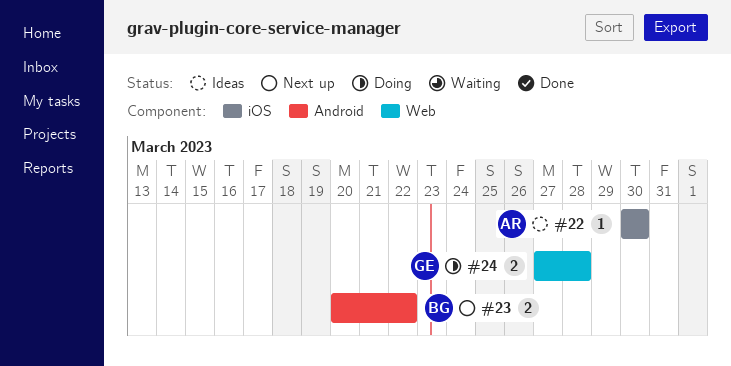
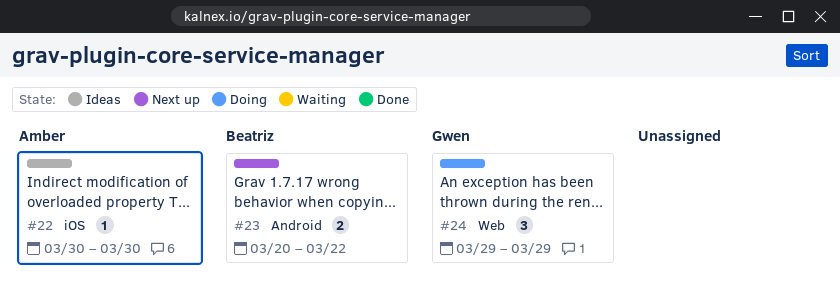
#24, estimate: 2 -> 3
#24, start: Mar 27 -> Mar 29
#24, due: Mar 28 -> Mar 29

